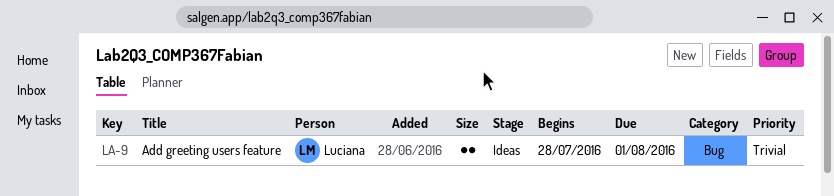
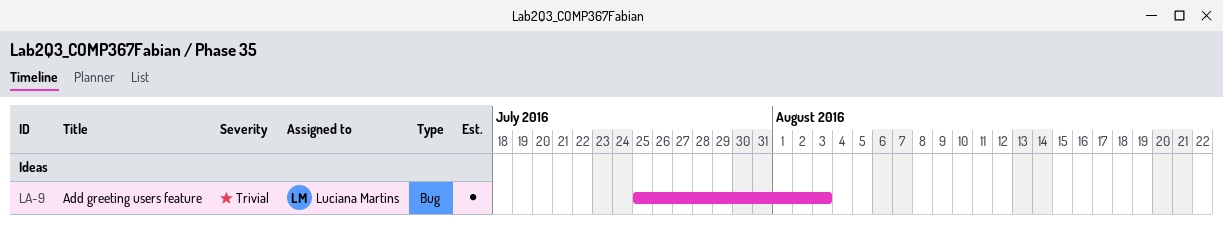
LA-9, estimate: 2 -> 1
LA-9, start: Jul 28 -> Jul 25
LA-9, due: Aug 1 -> Aug 3

